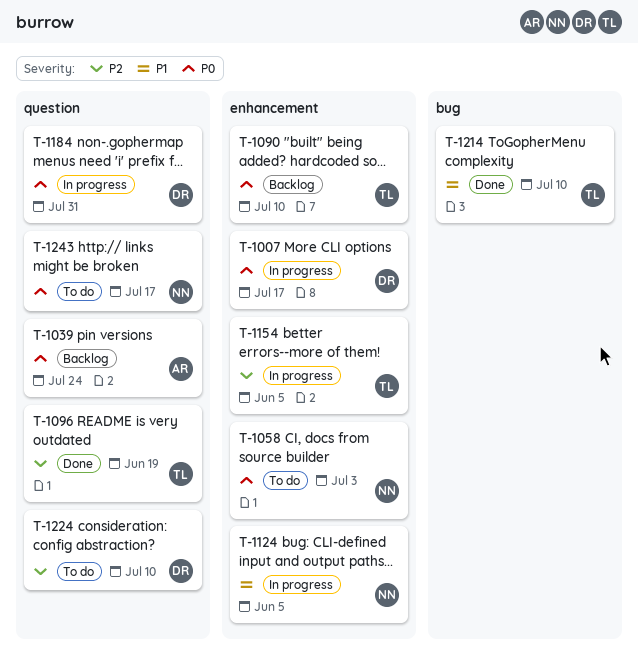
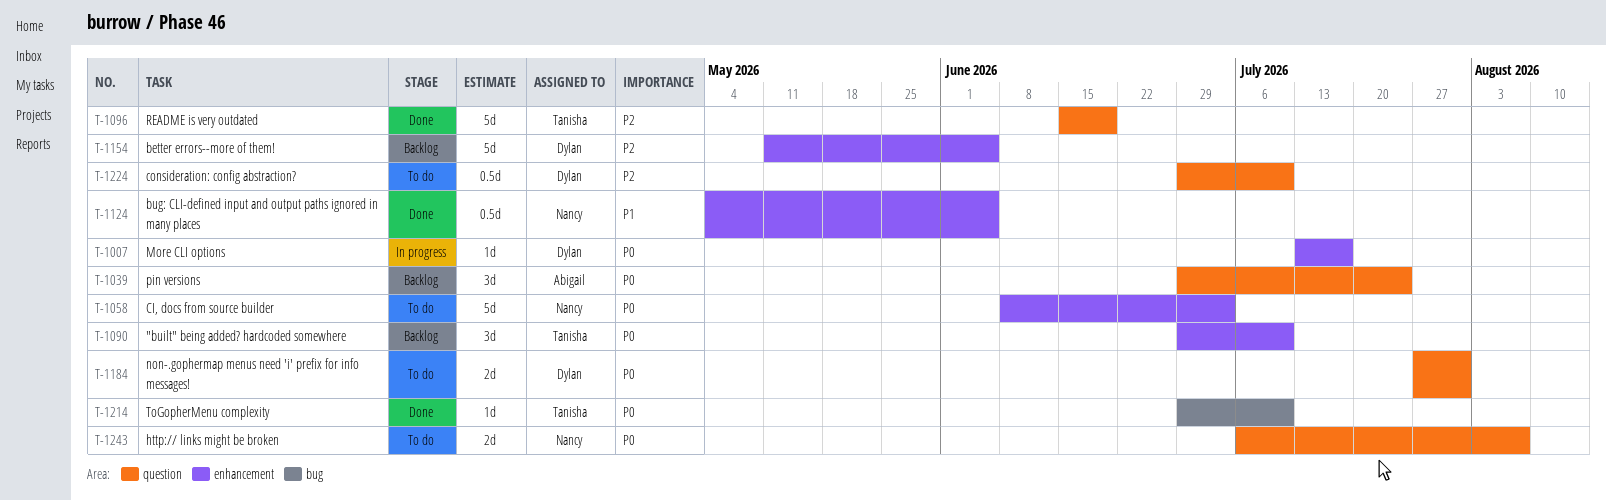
T-1124, status: In progress -> Done
T-1154, status: In progress -> Backlog
T-1154, owner: Tanisha -> Dylan
T-1184, status: In progress -> To do
T-1214, priority: P1 -> P0
T-1243, due: Jul 17 -> Aug 7

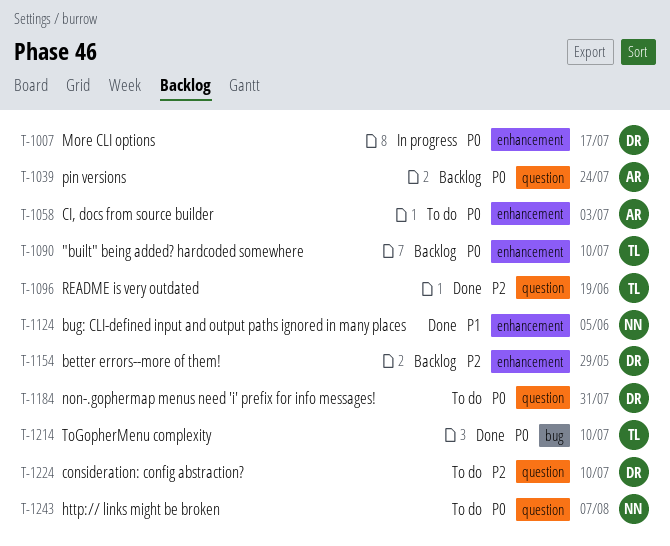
T-1058, owner: Nancy -> Abigail
T-1154, due: Jun 5 -> May 29

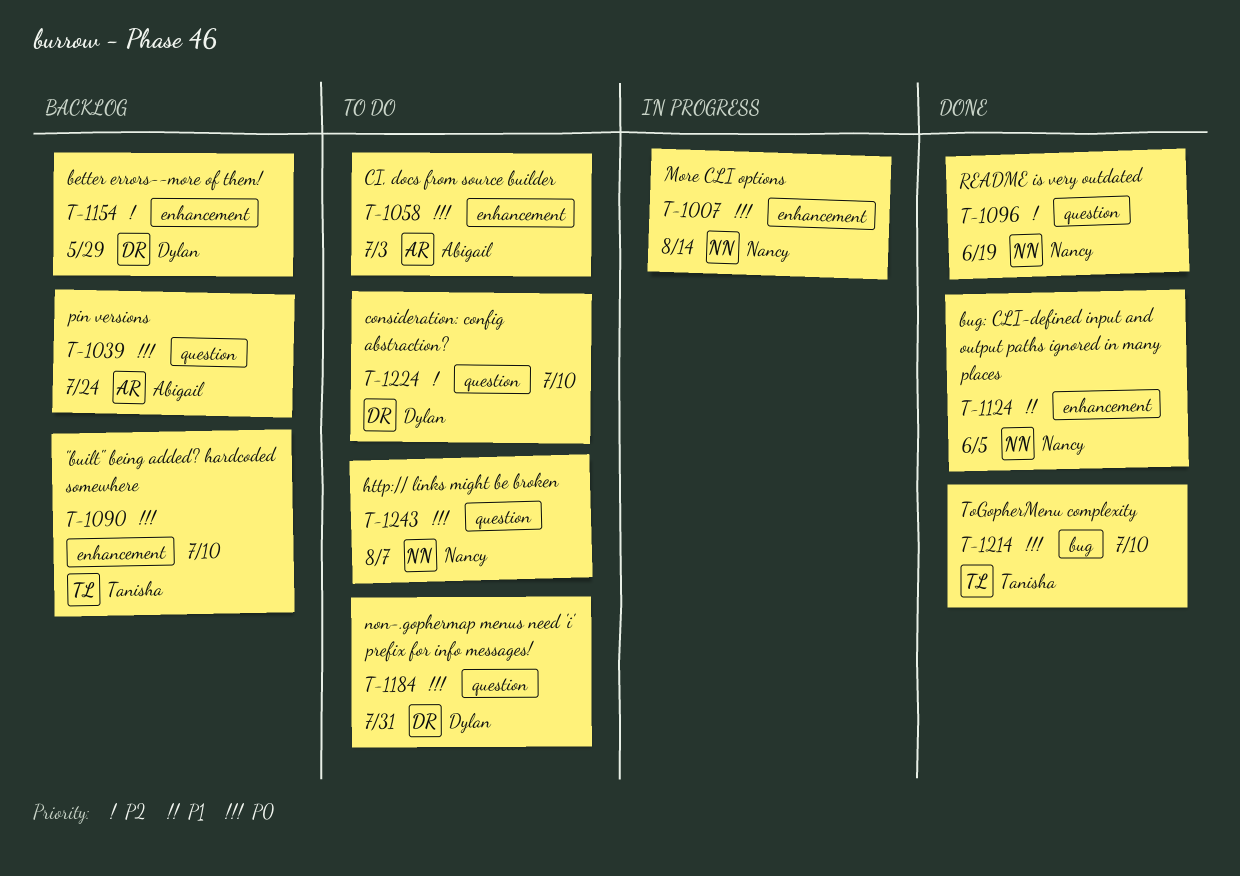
T-1007, owner: Dylan -> Nancy
T-1007, due: Jul 17 -> Aug 14
T-1096, owner: Tanisha -> Nancy

